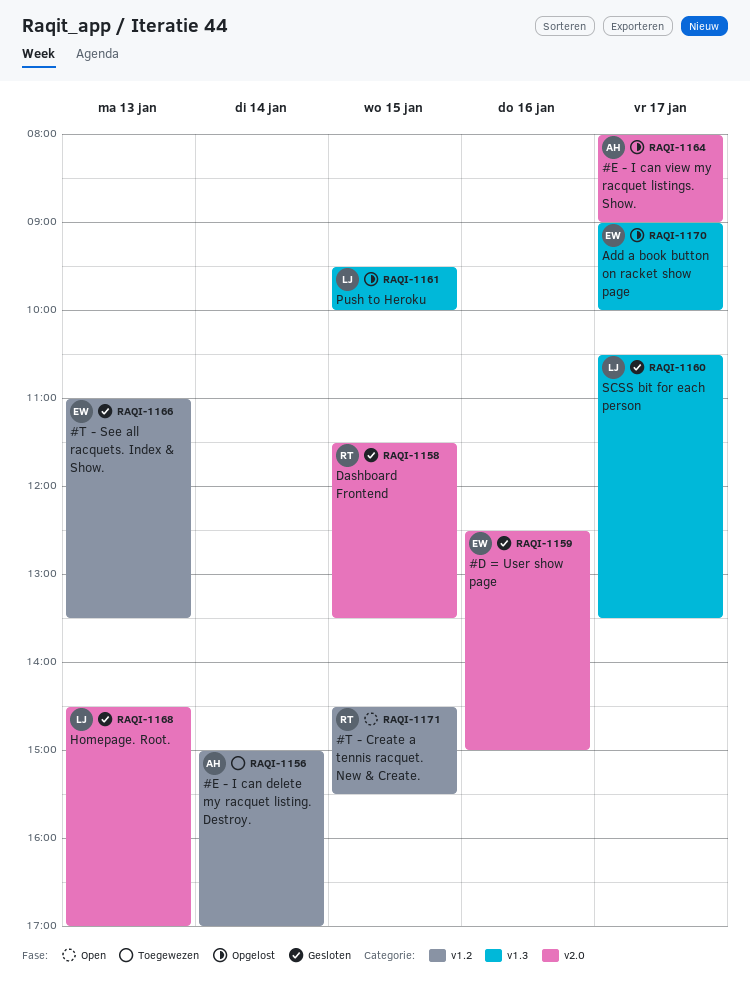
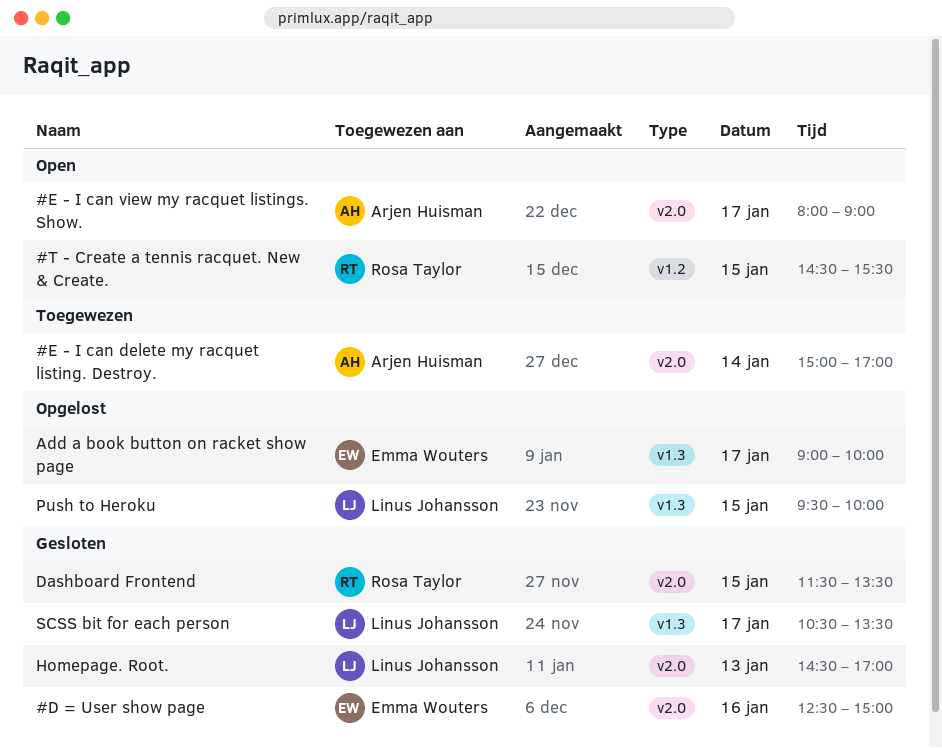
#E - I can delete my racquet listing. Destroy., label: v1.2 -> v2.0
#E - I can view my racquet listings. Show., status: Opgelost -> Open
#T - See all racquets. Index & Show.: present -> none

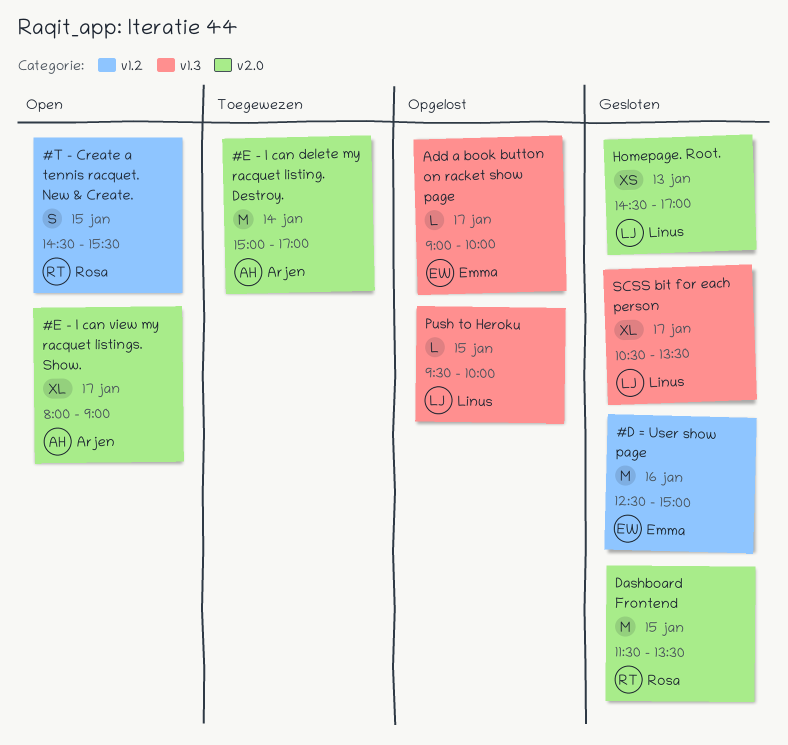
#D = User show page, label: v2.0 -> v1.2

